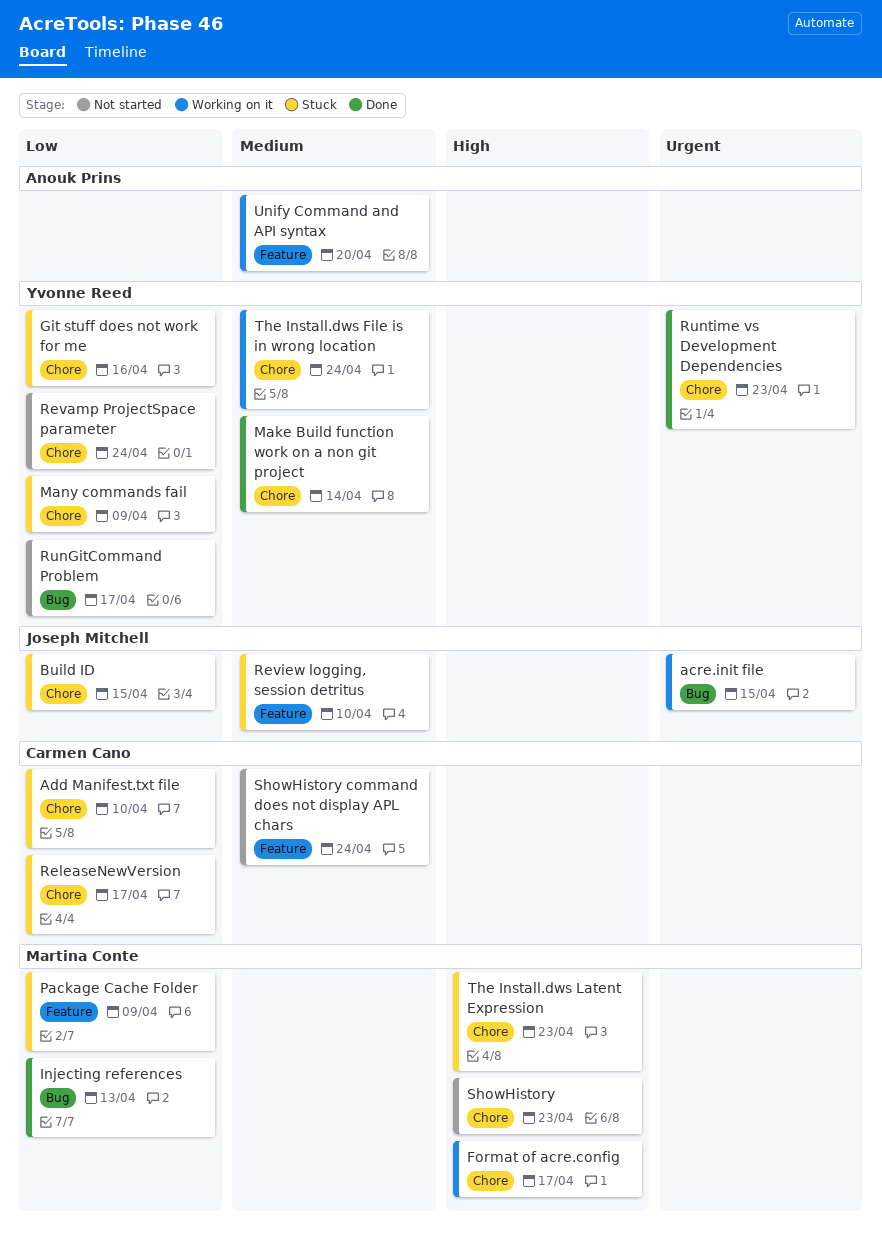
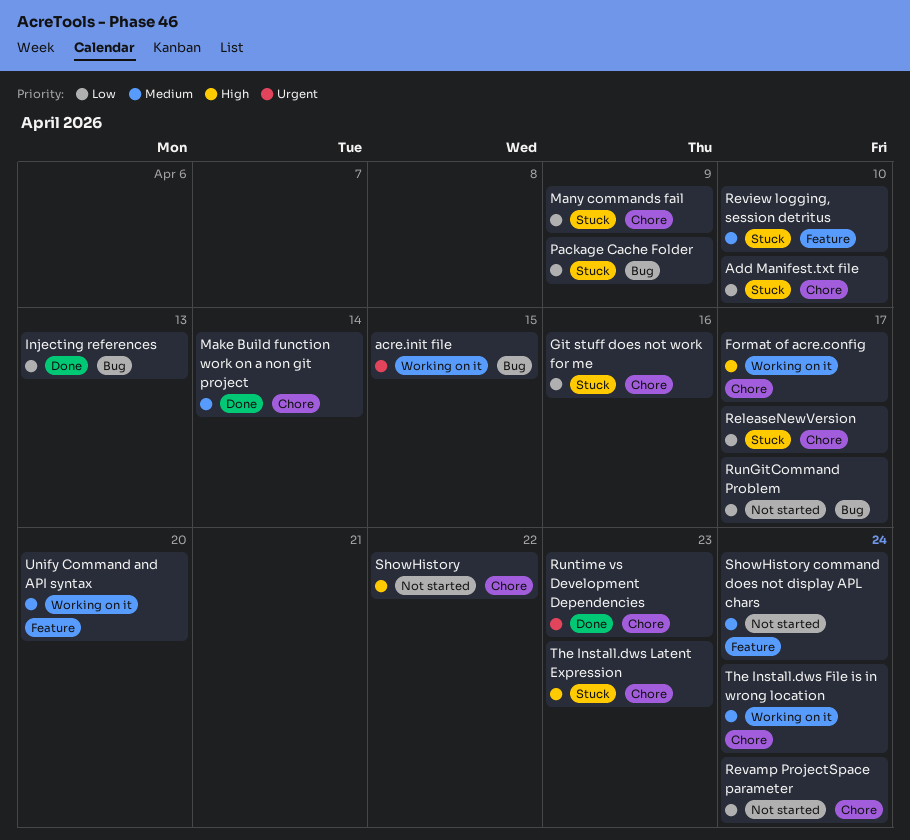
Build ID: present -> none
Package Cache Folder, label: Feature -> Bug
ShowHistory, due: Apr 23 -> Apr 22

